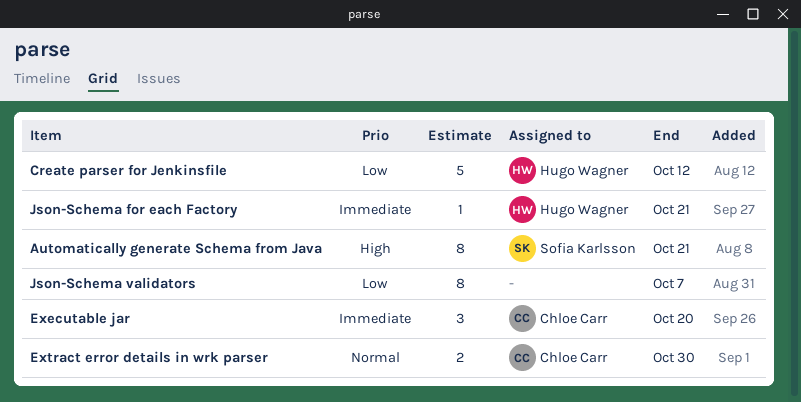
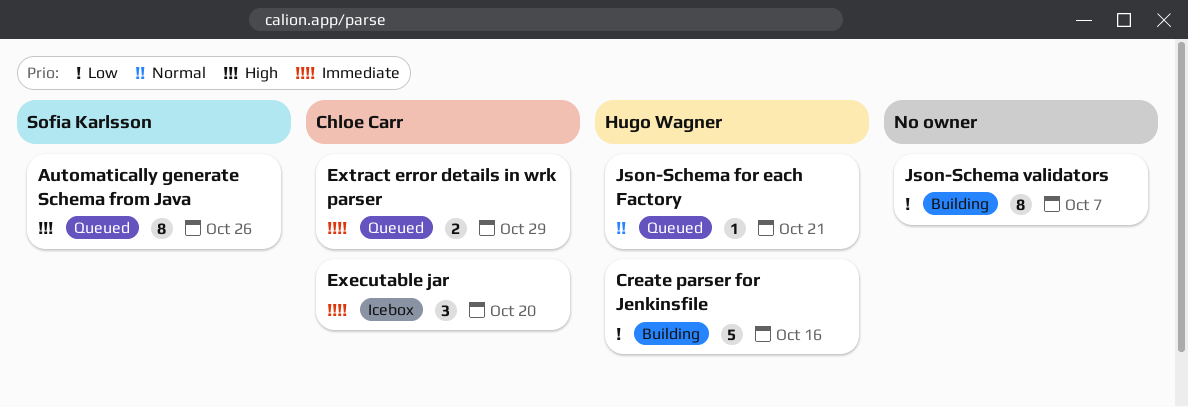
Automatically generate Schema from Java, due: Oct 21 -> Oct 26
Create parser for Jenkinsfile, due: Oct 12 -> Oct 16
Extract error details in wrk parser, priority: Normal -> Immediate
Extract error details in wrk parser, due: Oct 30 -> Oct 29
Json-Schema for each Factory, priority: Immediate -> Normal

